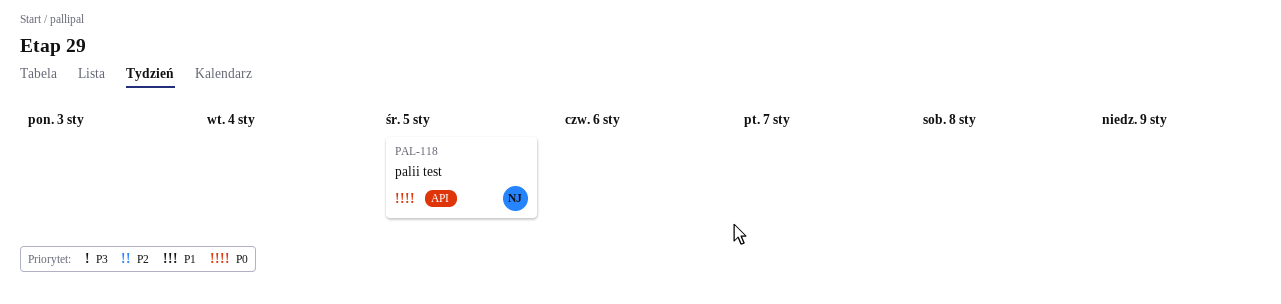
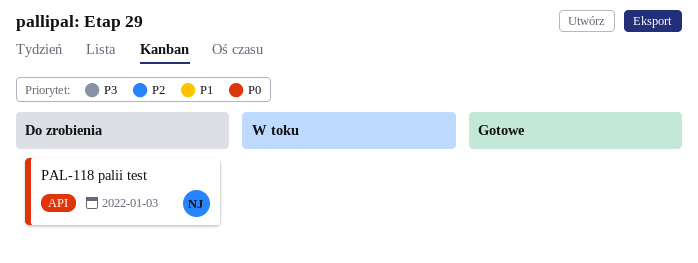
PAL-118, due: Jan 5 -> Jan 3

